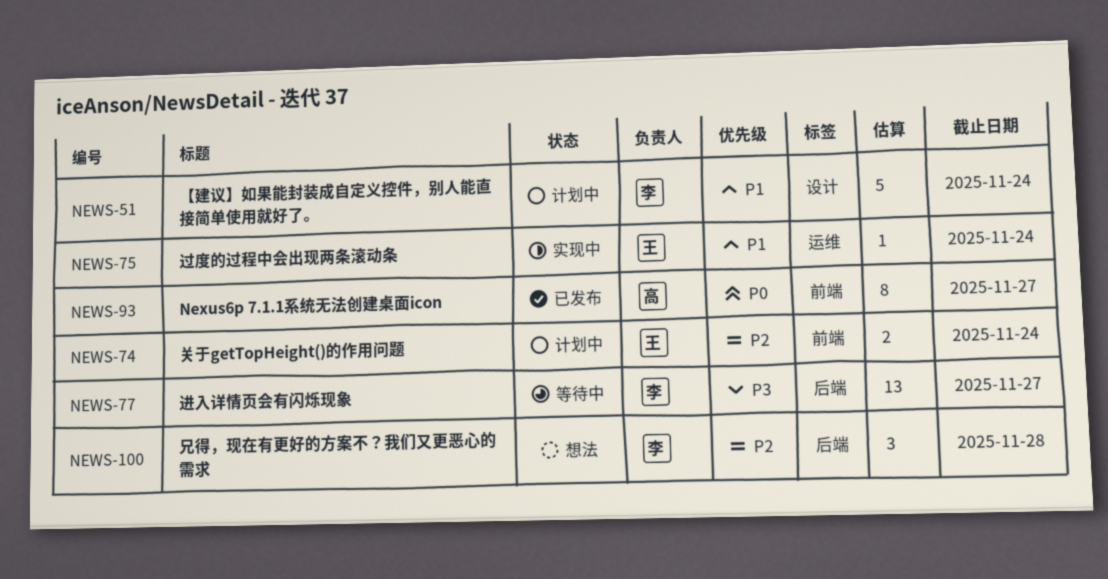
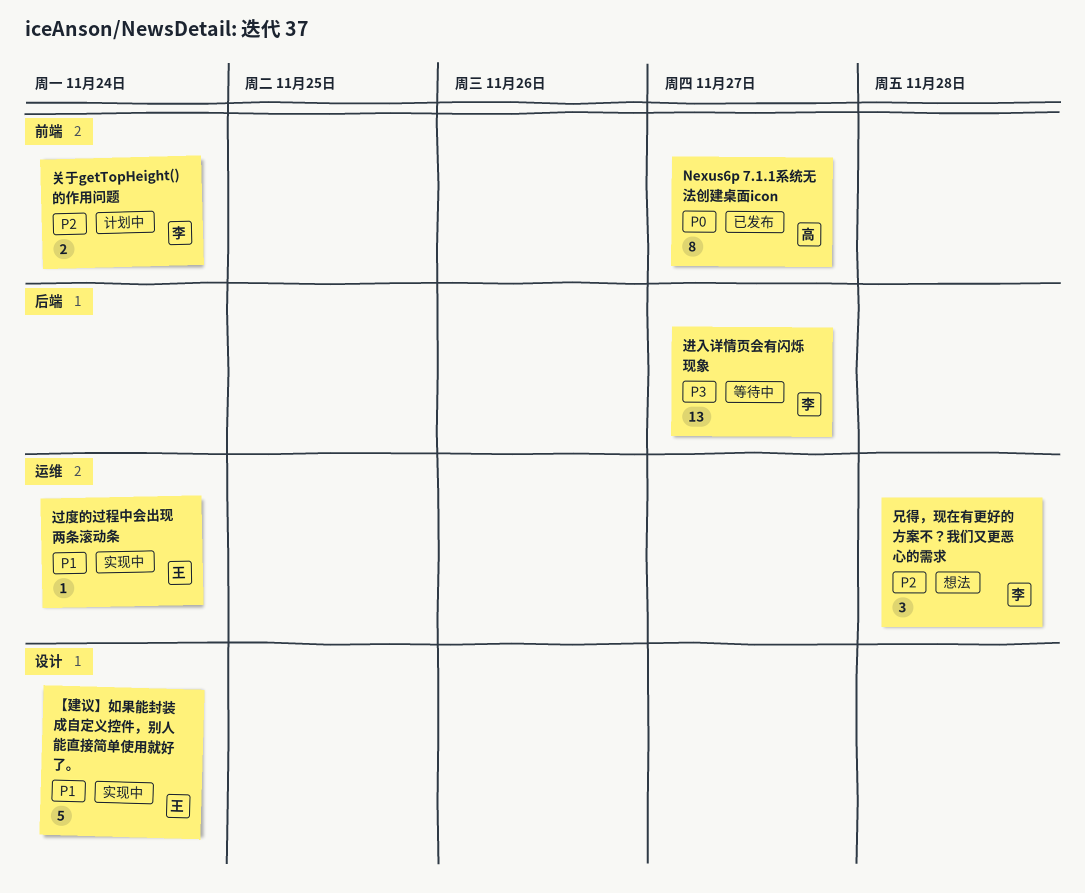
【建议】如果能封装成自定义控件，别人能直接简单使用就好了。, status: 计划中 -> 实现中
【建议】如果能封装成自定义控件，别人能直接简单使用就好了。, owner: 李 -> 王
兄得，现在有更好的方案不？我们又更恶心的需求, label: 后端 -> 运维
关于getTopHeight()的作用问题, owner: 王 -> 李

